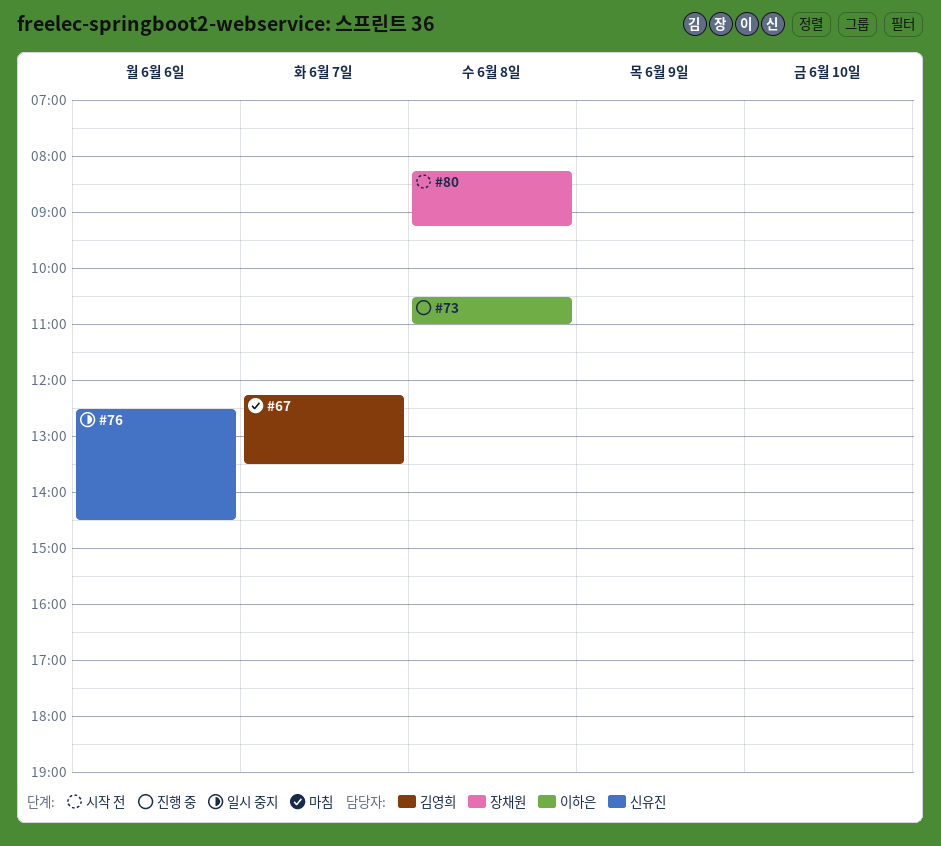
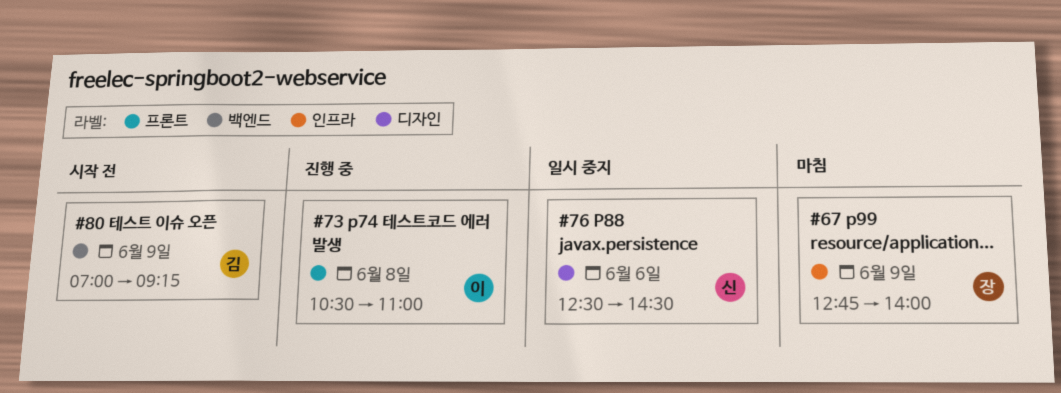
#67, owner: 김영희 -> 장채원
#67, day: Jun 7 -> Jun 9
#67, begins: 12:15 -> 12:45
#67, ends: 13:30 -> 14:00
#80, owner: 장채원 -> 김영희
#80, day: Jun 8 -> Jun 9
#80, begins: 08:15 -> 07:00

